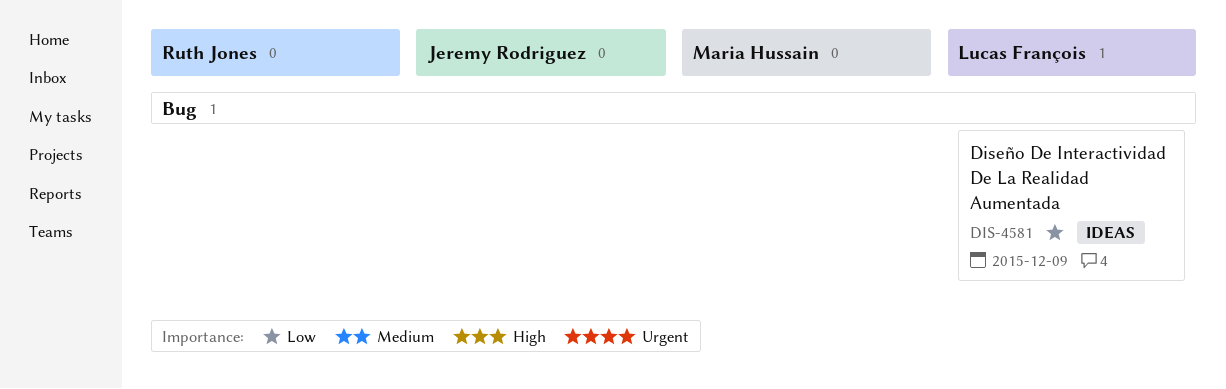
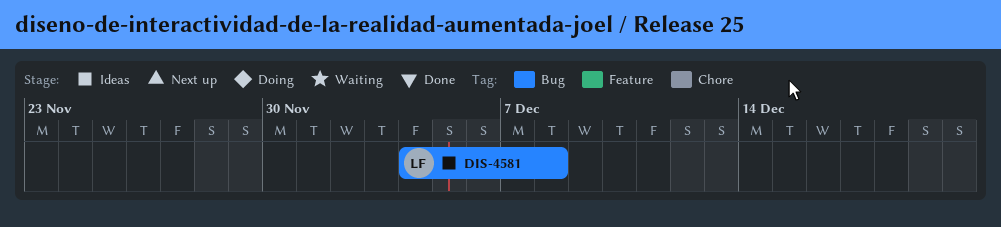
DIS-4581, due: Dec 9 -> Dec 8

